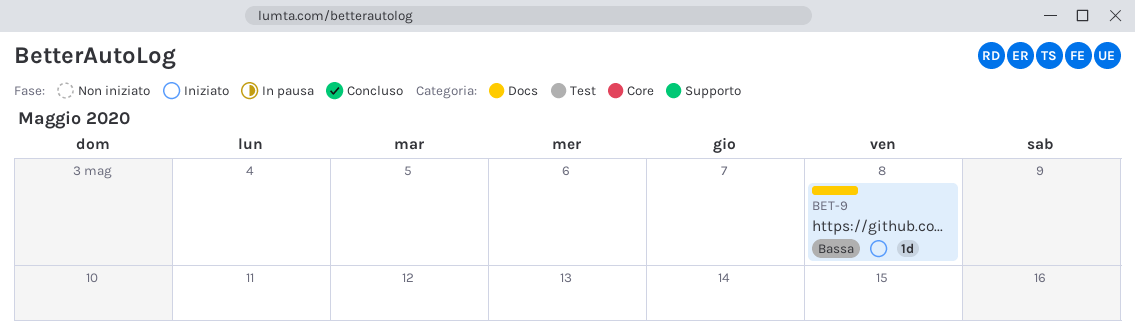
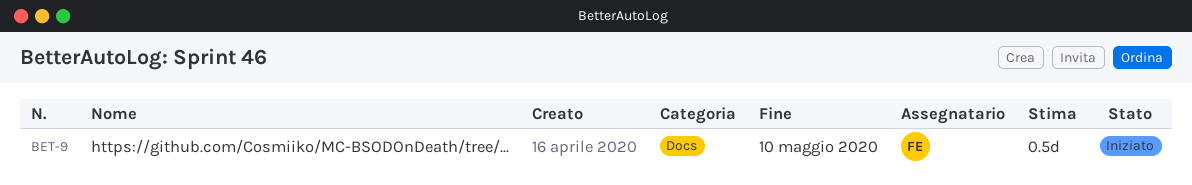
BET-9, estimate: 1d -> 0.5d
BET-9, due: May 8 -> May 10

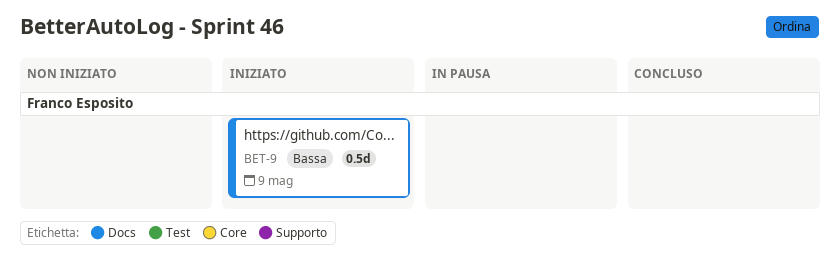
BET-9, due: May 10 -> May 9

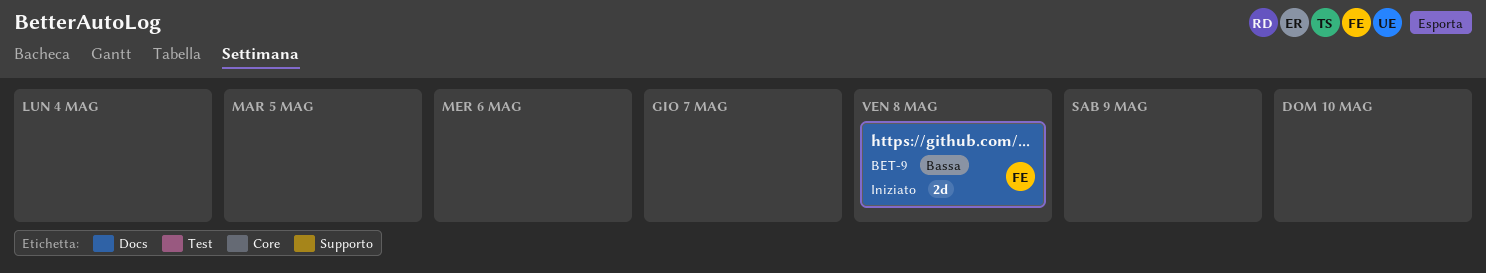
BET-9, estimate: 0.5d -> 2d
BET-9, due: May 9 -> May 8

